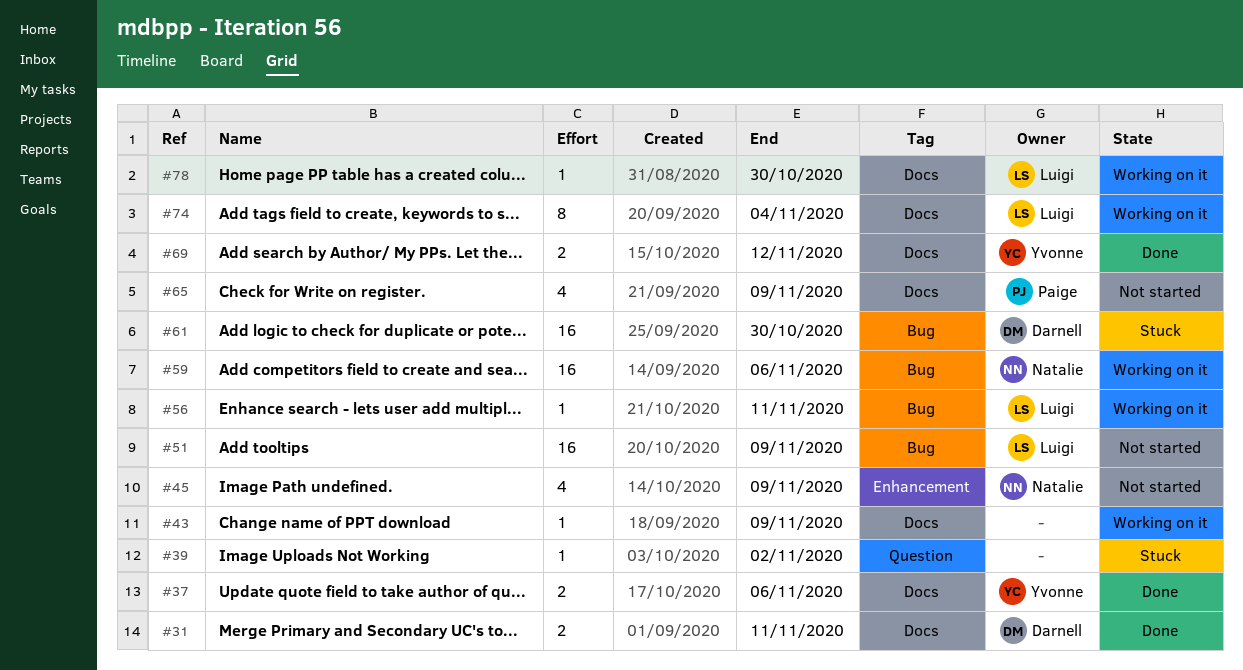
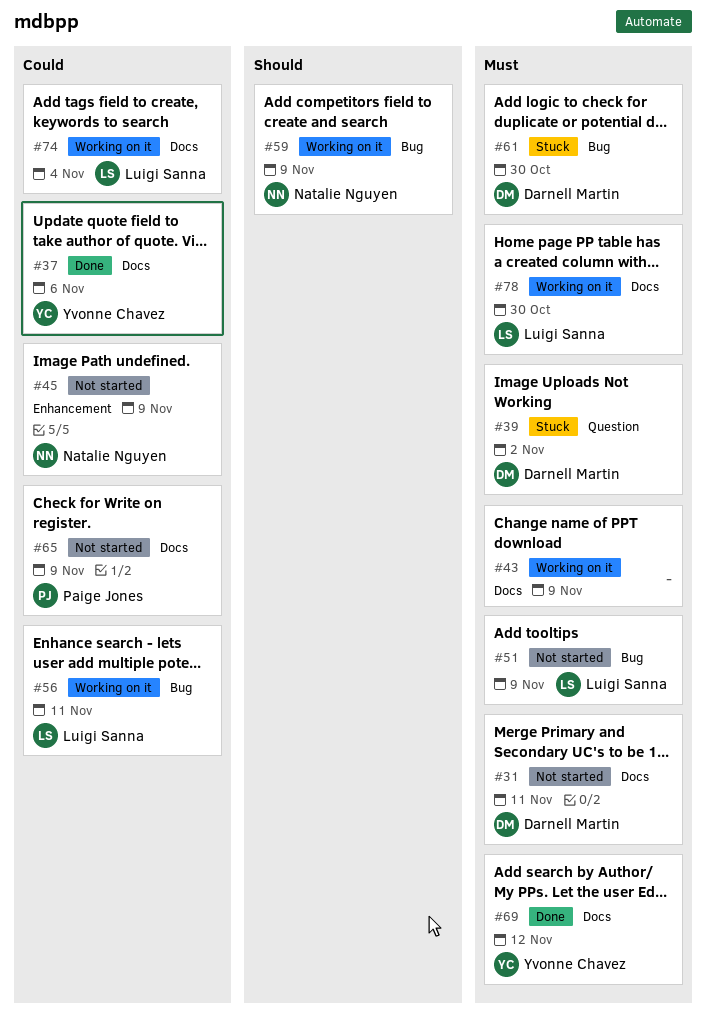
#31, status: Done -> Not started
#39, owner: none -> Darnell Martin
#59, due: Nov 6 -> Nov 9

